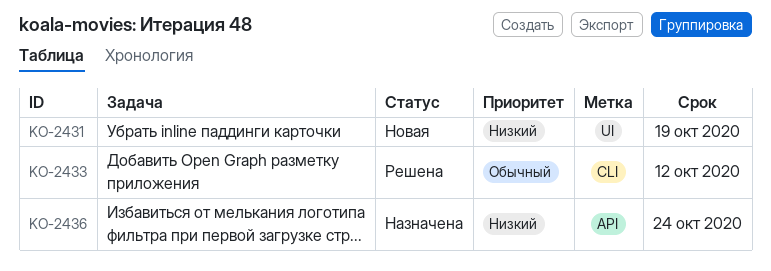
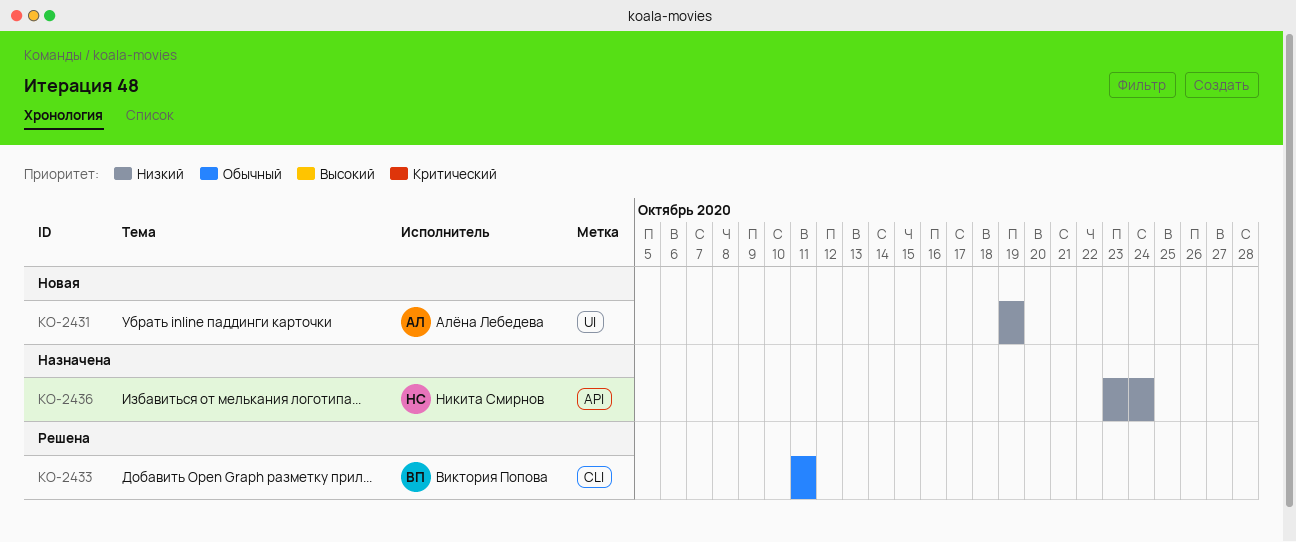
KO-2433, due: Oct 12 -> Oct 11

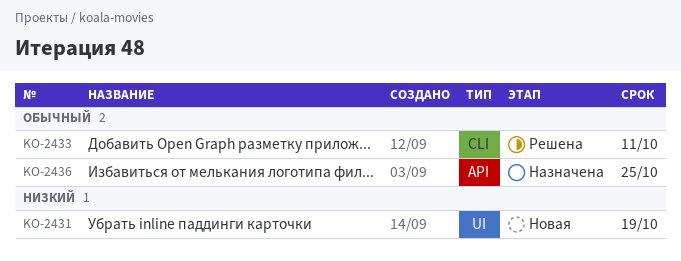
KO-2436, priority: Низкий -> Обычный
KO-2436, due: Oct 24 -> Oct 25

